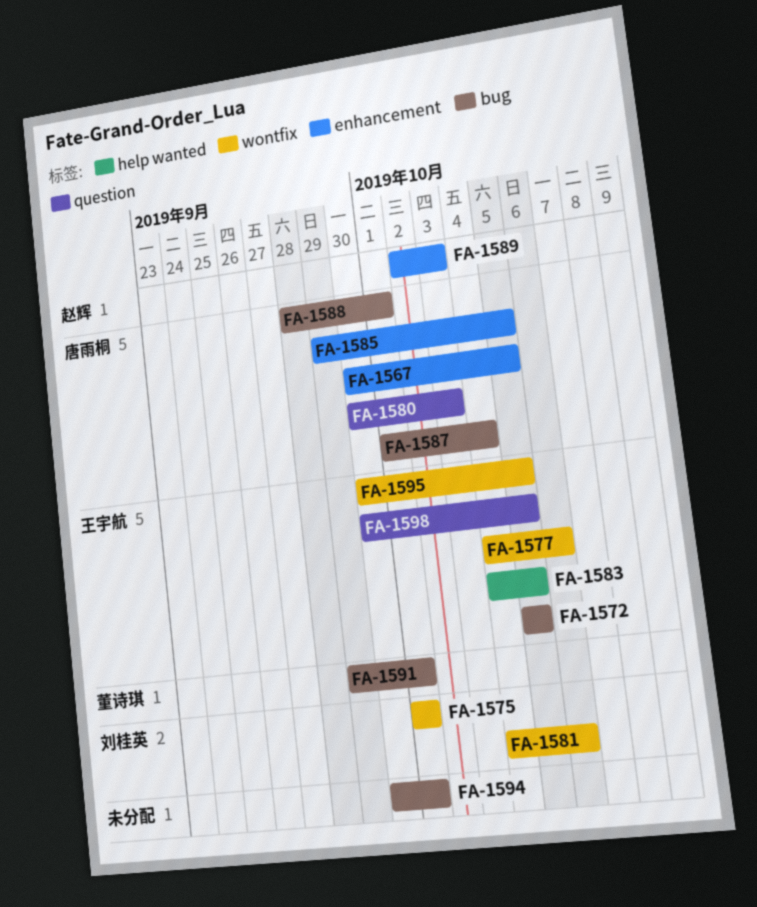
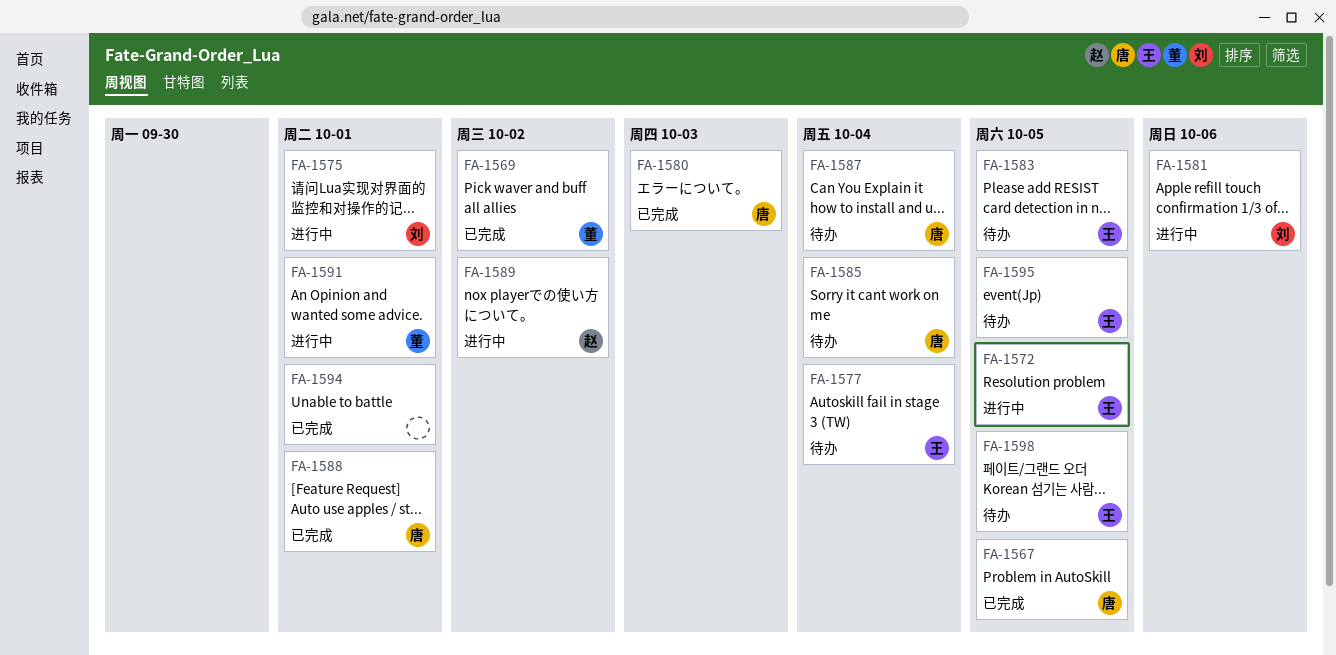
FA-1569: none -> present
FA-1577, due: Oct 6 -> Oct 4
FA-1585, due: Oct 5 -> Oct 4
FA-1589, due: Oct 3 -> Oct 2

